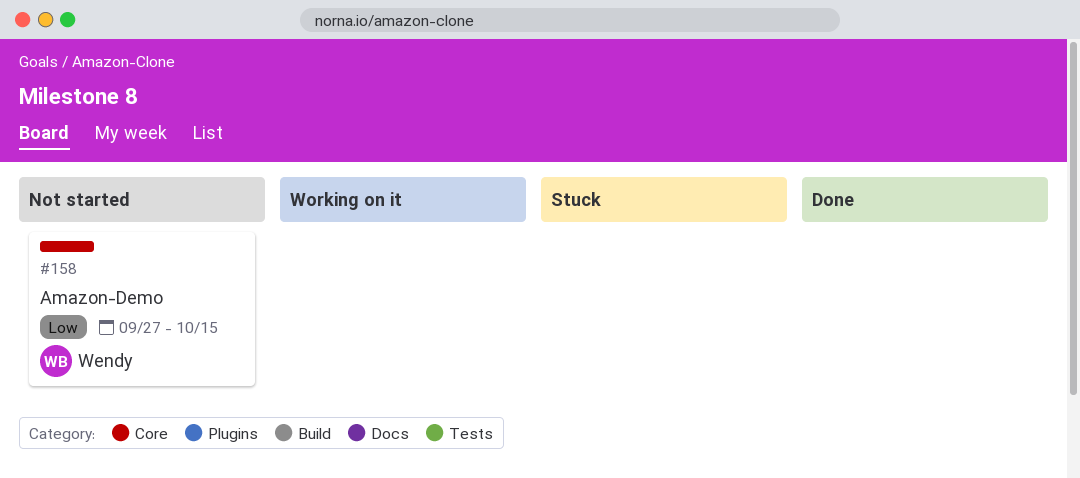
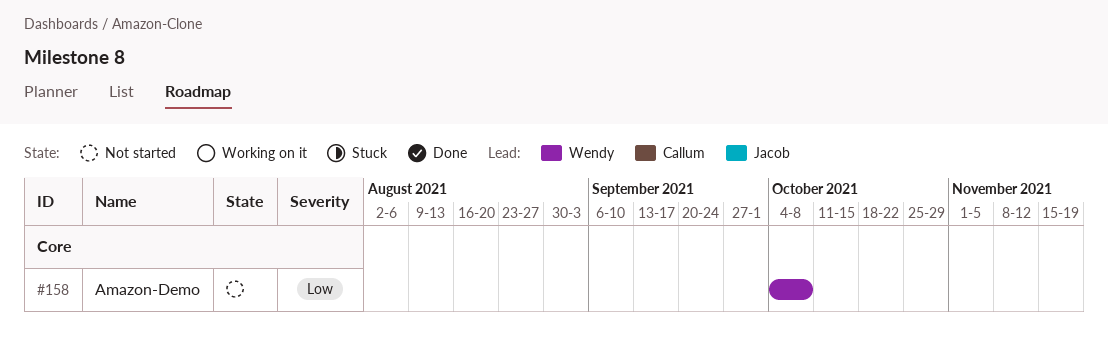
#158, start: Sep 27 -> Oct 4
#158, due: Oct 15 -> Oct 8

